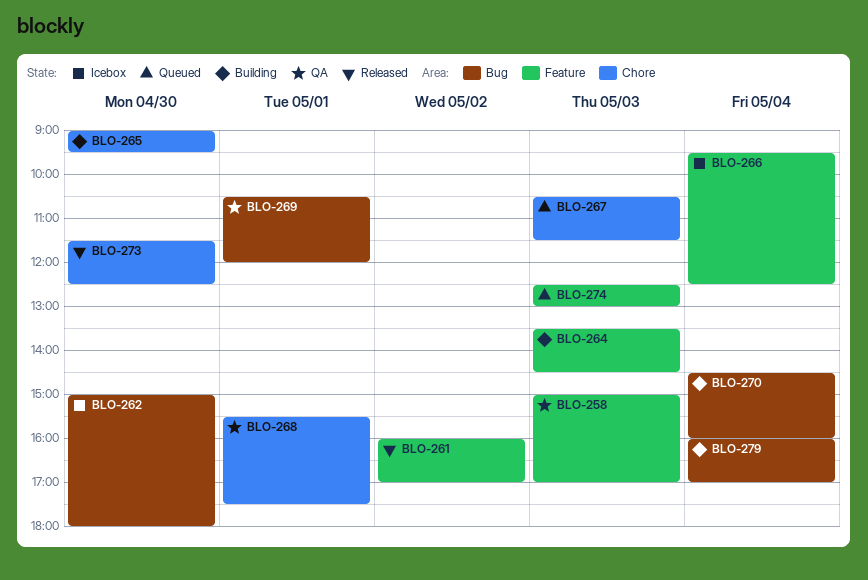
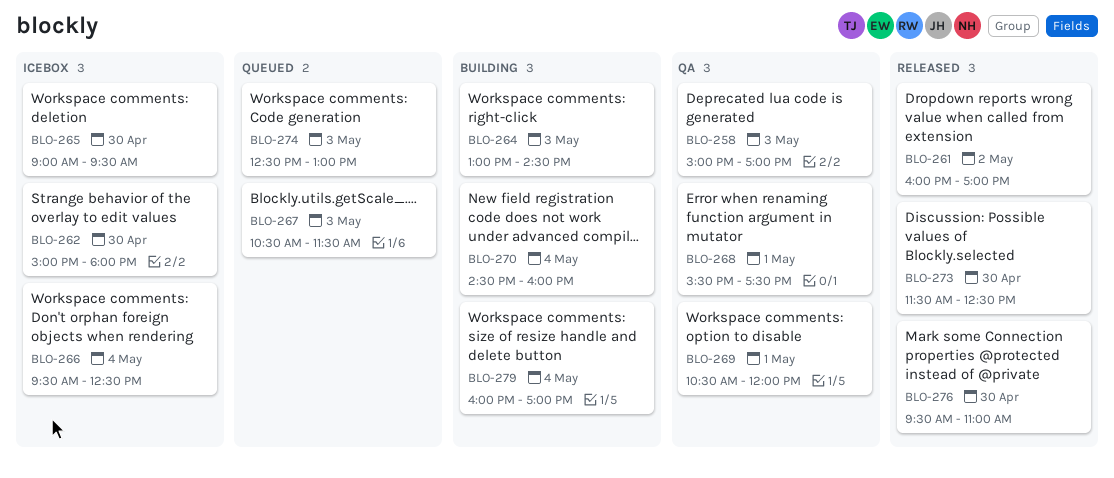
BLO-264, begins: 13:30 -> 13:00
BLO-265, status: Building -> Icebox
BLO-276: none -> present

